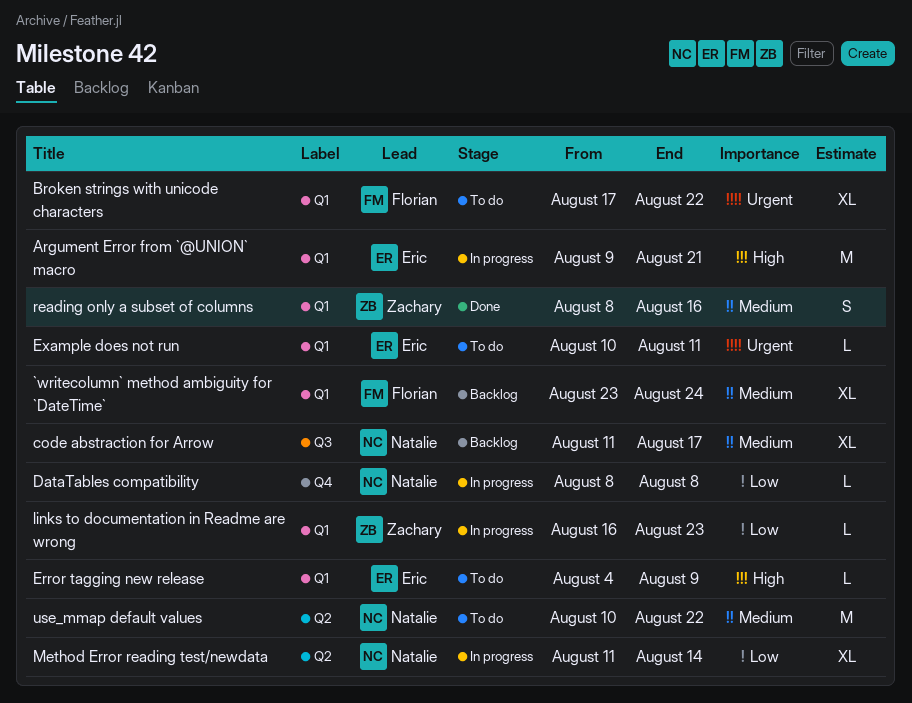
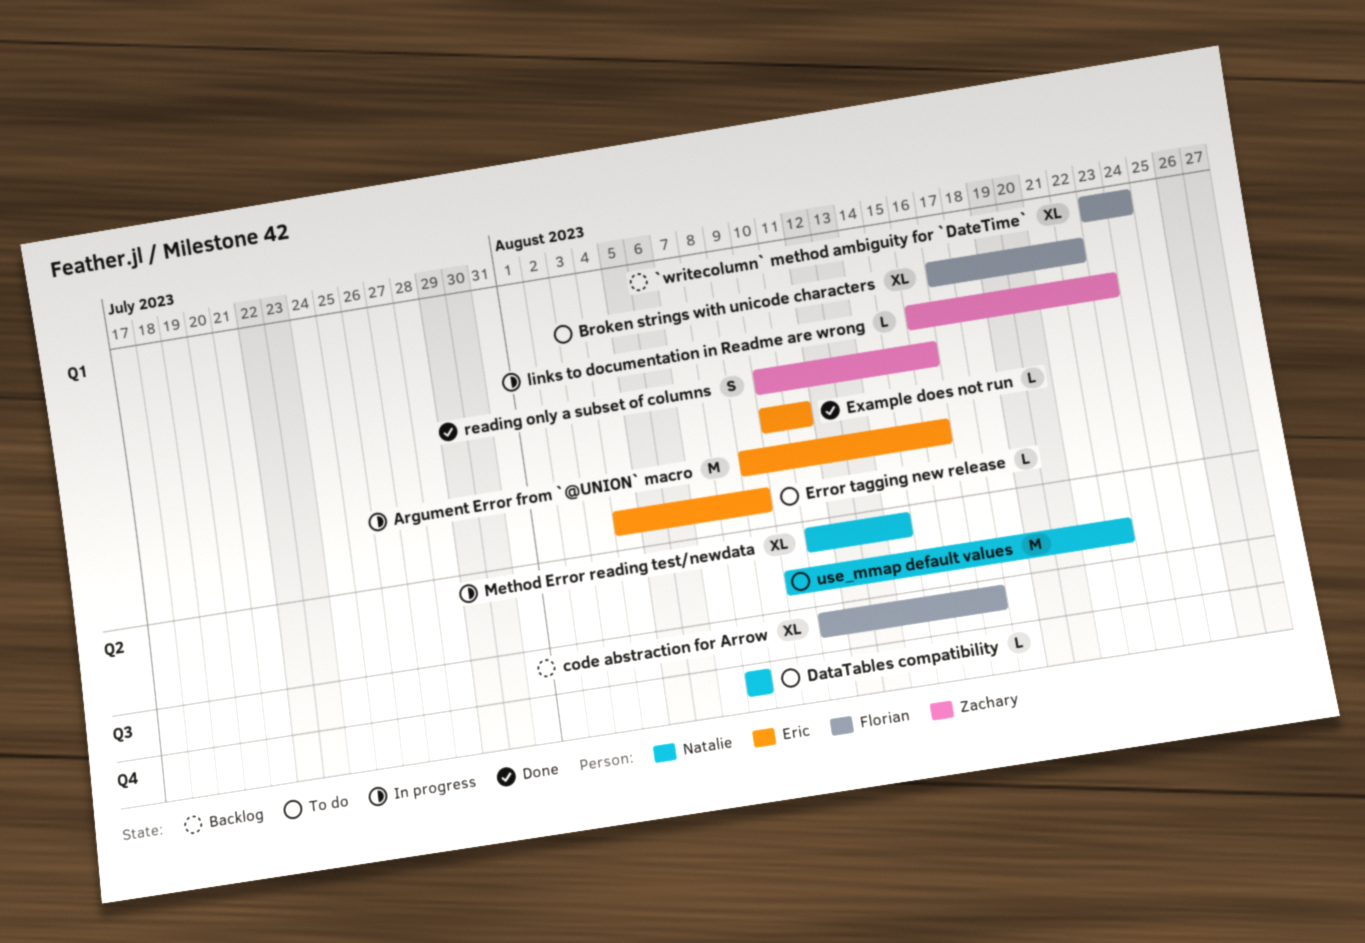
Argument Error from `@UNION` macro, due: Aug 21 -> Aug 16
code abstraction for Arrow, owner: Natalie -> Florian
DataTables compatibility, status: In progress -> To do
Example does not run, status: To do -> Done
reading only a subset of columns, start: Aug 8 -> Aug 10

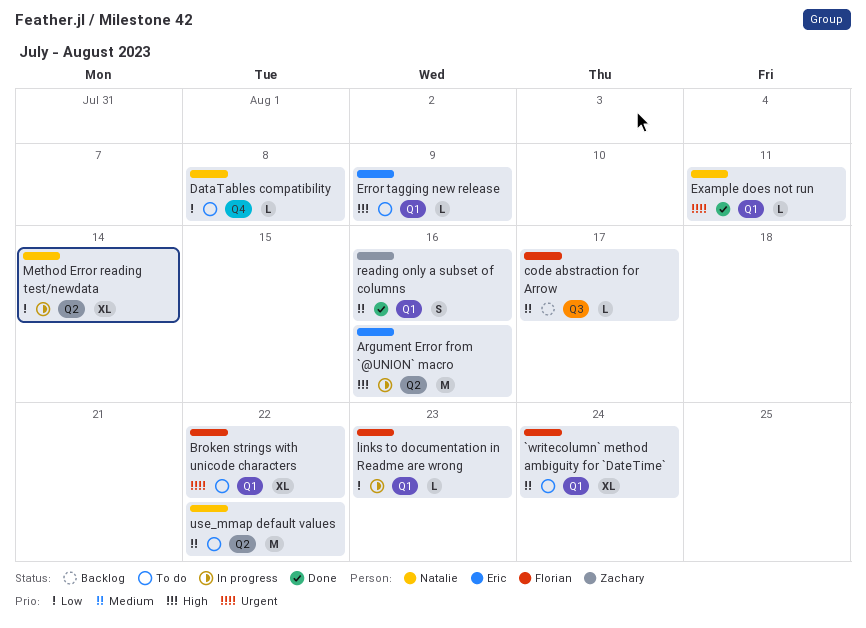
`writecolumn` method ambiguity for `DateTime`, status: Backlog -> To do
Argument Error from `@UNION` macro, label: Q1 -> Q2
code abstraction for Arrow, estimate: XL -> L
Example does not run, owner: Eric -> Natalie
links to documentation in Readme are wrong, owner: Zachary -> Florian

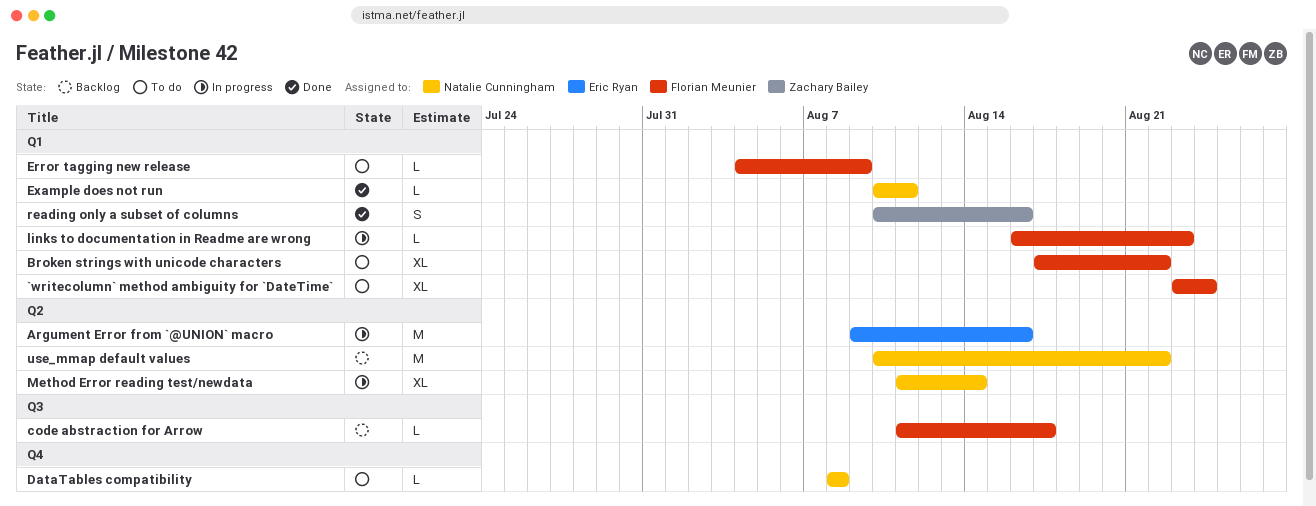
Error tagging new release, owner: Eric Ryan -> Florian Meunier
use_mmap default values, status: To do -> Backlog

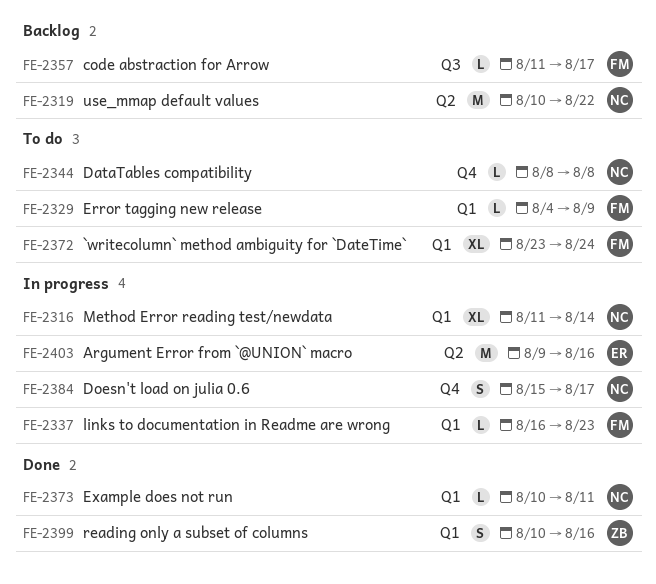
Broken strings with unicode characters: present -> none
Doesn't load on julia 0.6: none -> present
Method Error reading test/newdata, label: Q2 -> Q1

